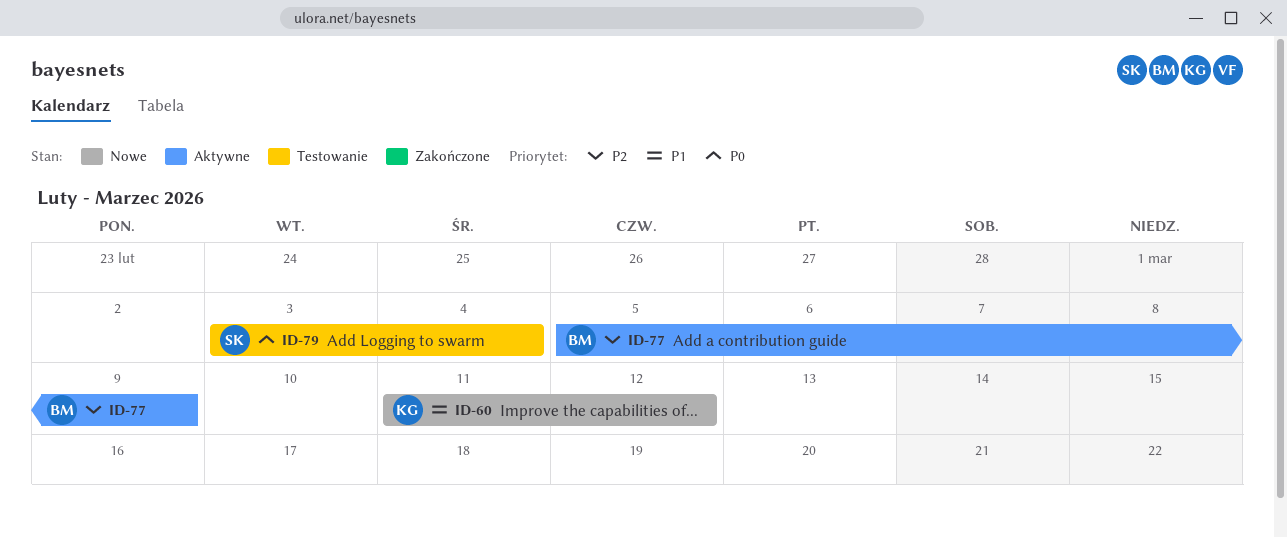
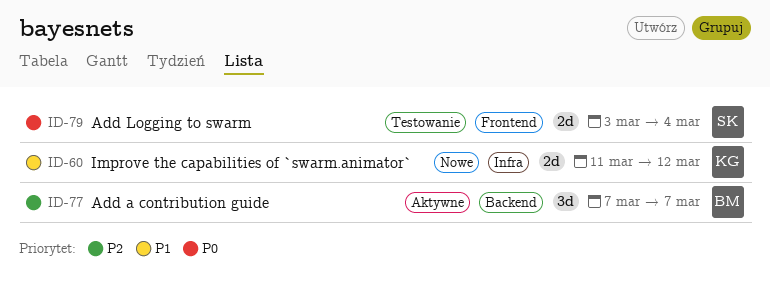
ID-77, start: Mar 5 -> Mar 7
ID-77, due: Mar 9 -> Mar 7

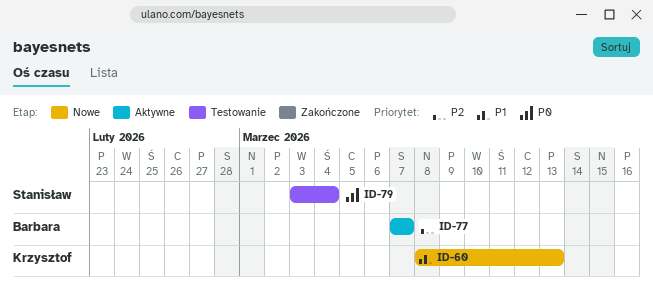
ID-60, start: Mar 11 -> Mar 8
ID-60, due: Mar 12 -> Mar 13

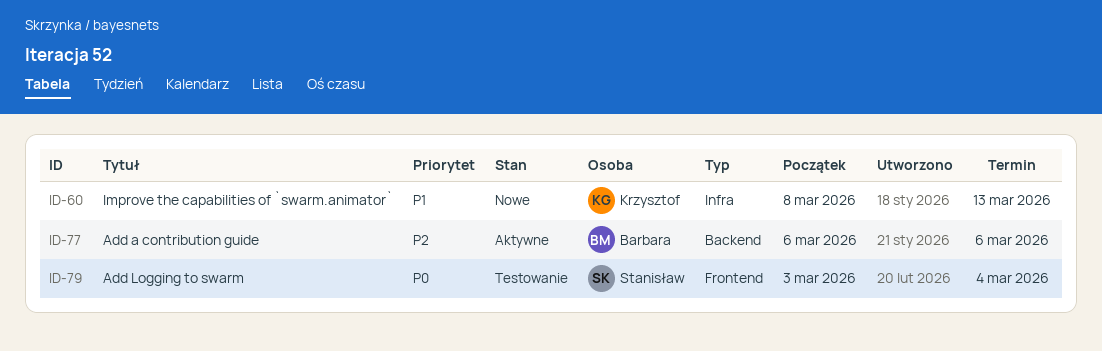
ID-77, start: Mar 7 -> Mar 6
ID-77, due: Mar 7 -> Mar 6

